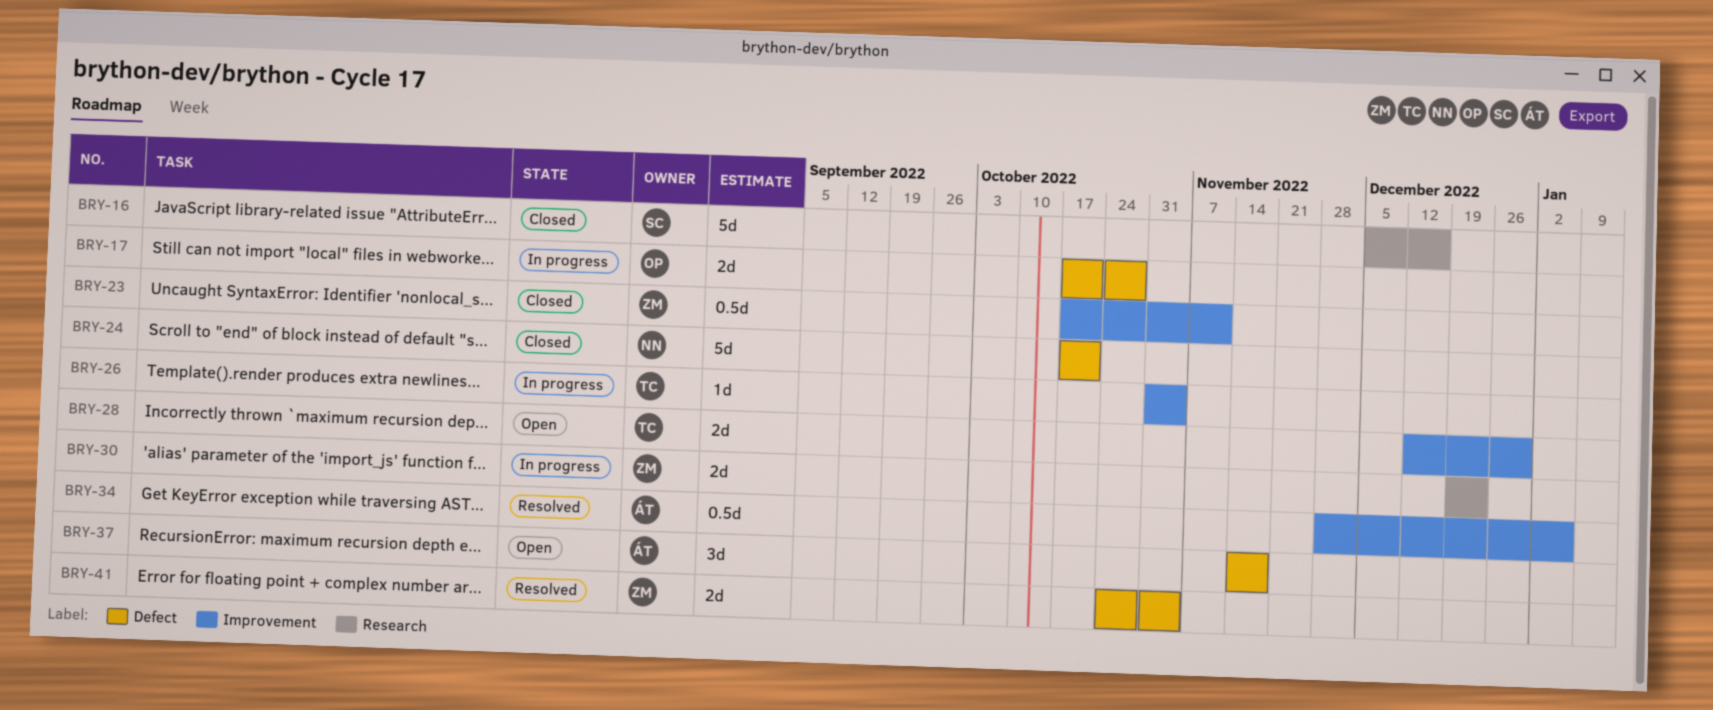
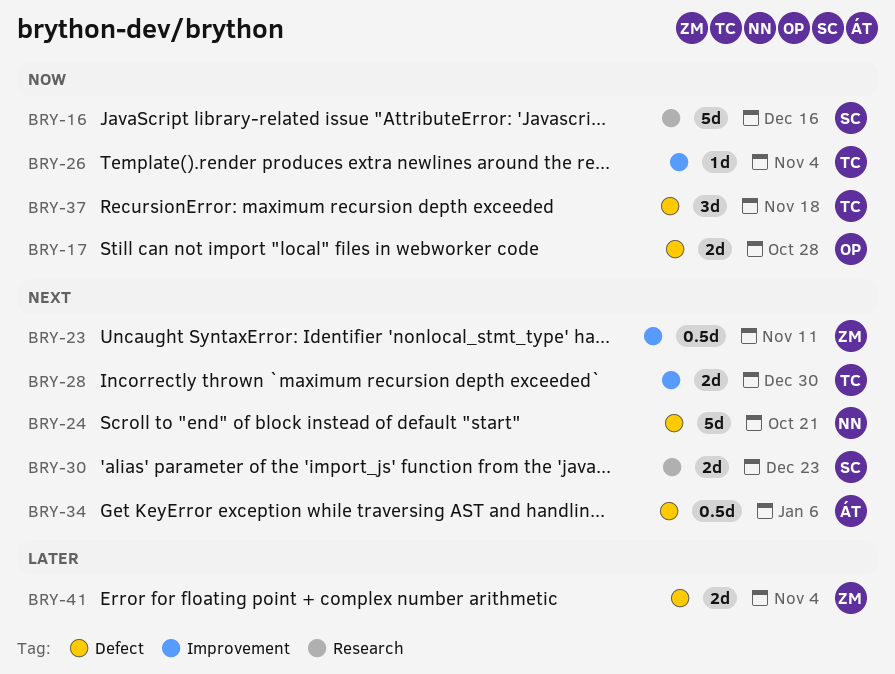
BRY-30, owner: ZM -> SC
BRY-34, label: Improvement -> Defect
BRY-37, owner: ÁT -> TC

